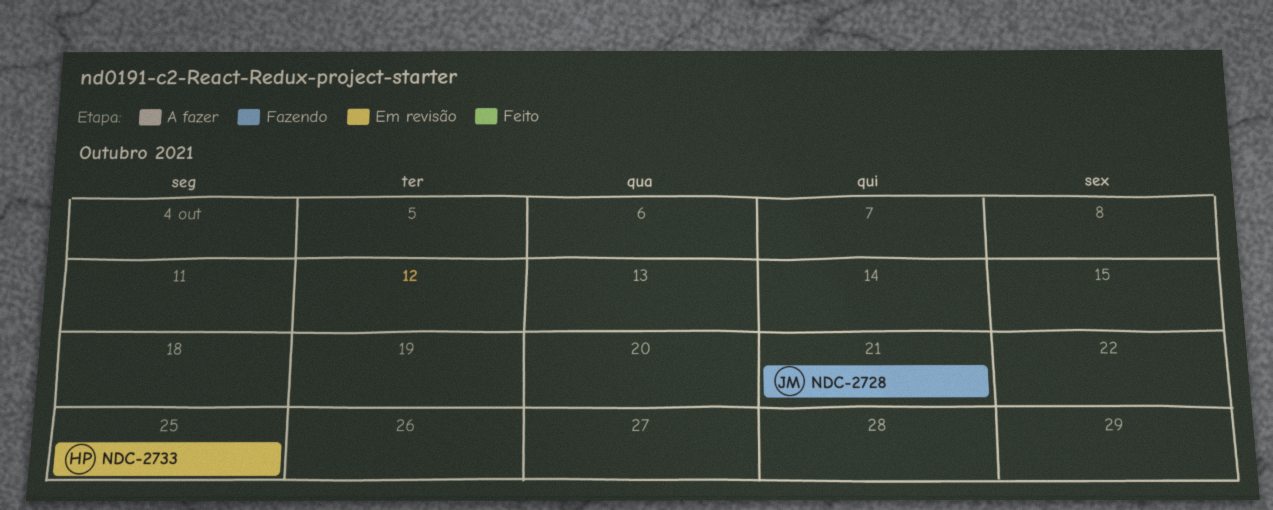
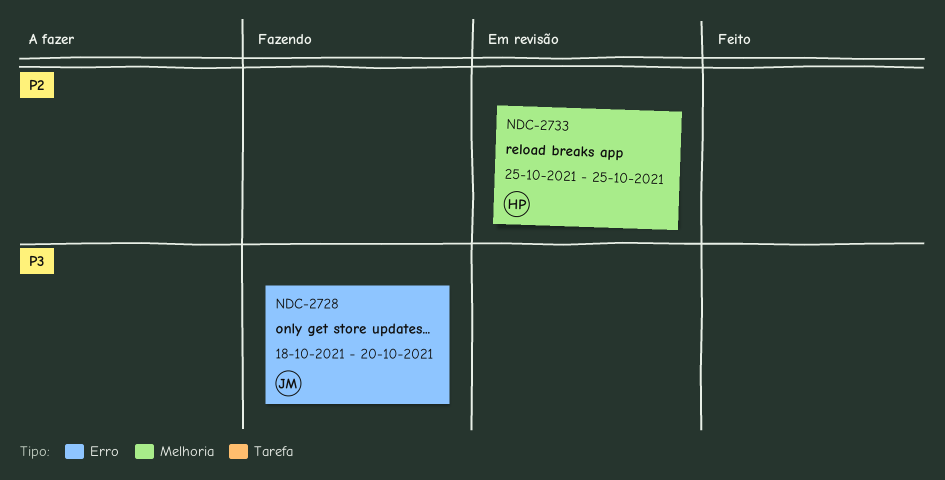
NDC-2728, start: Oct 21 -> Oct 18
NDC-2728, due: Oct 21 -> Oct 20

